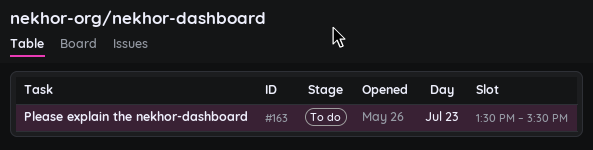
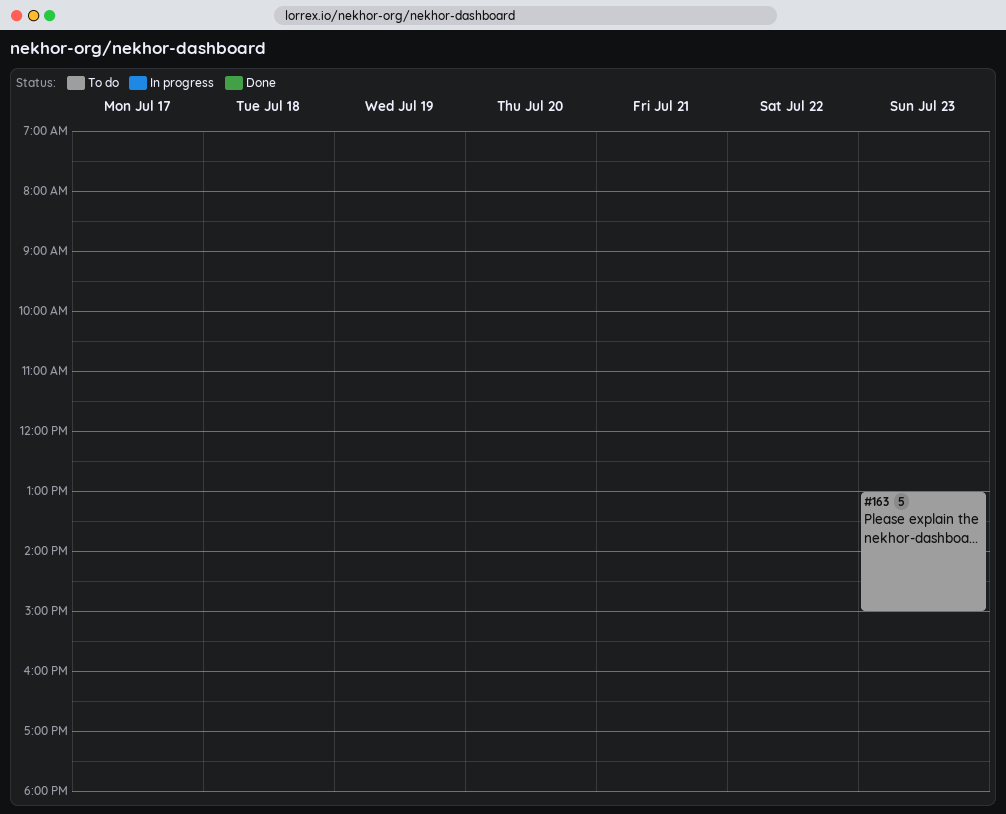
#163, begins: 13:30 -> 13:00
#163, ends: 15:30 -> 15:00

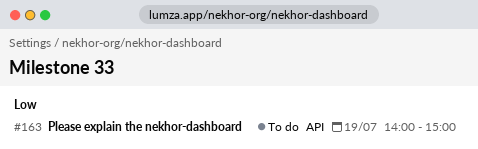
#163, day: Jul 23 -> Jul 19
#163, begins: 13:00 -> 14:00

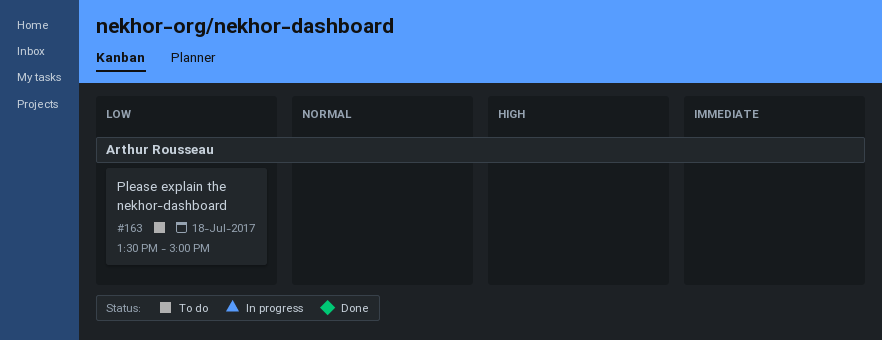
#163, day: Jul 19 -> Jul 18
#163, begins: 14:00 -> 13:30

